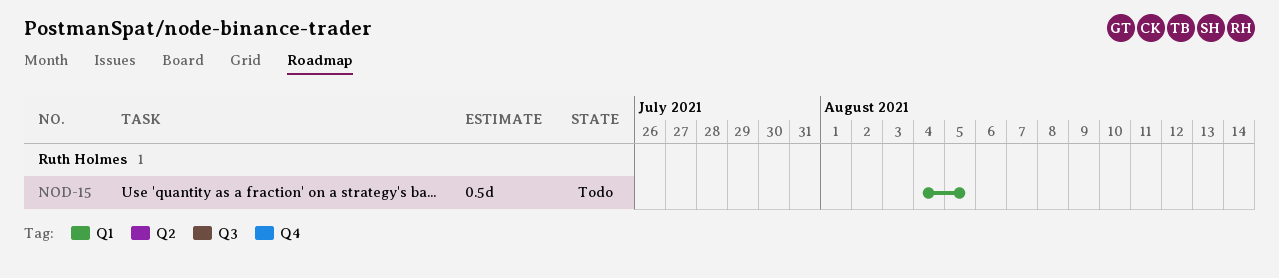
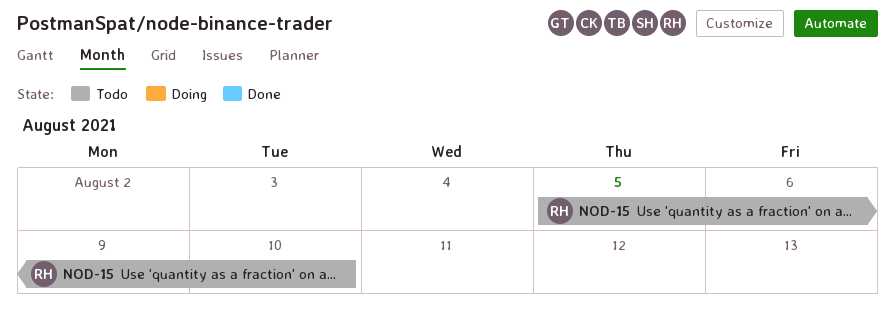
NOD-15, start: Aug 4 -> Aug 5
NOD-15, due: Aug 5 -> Aug 10

